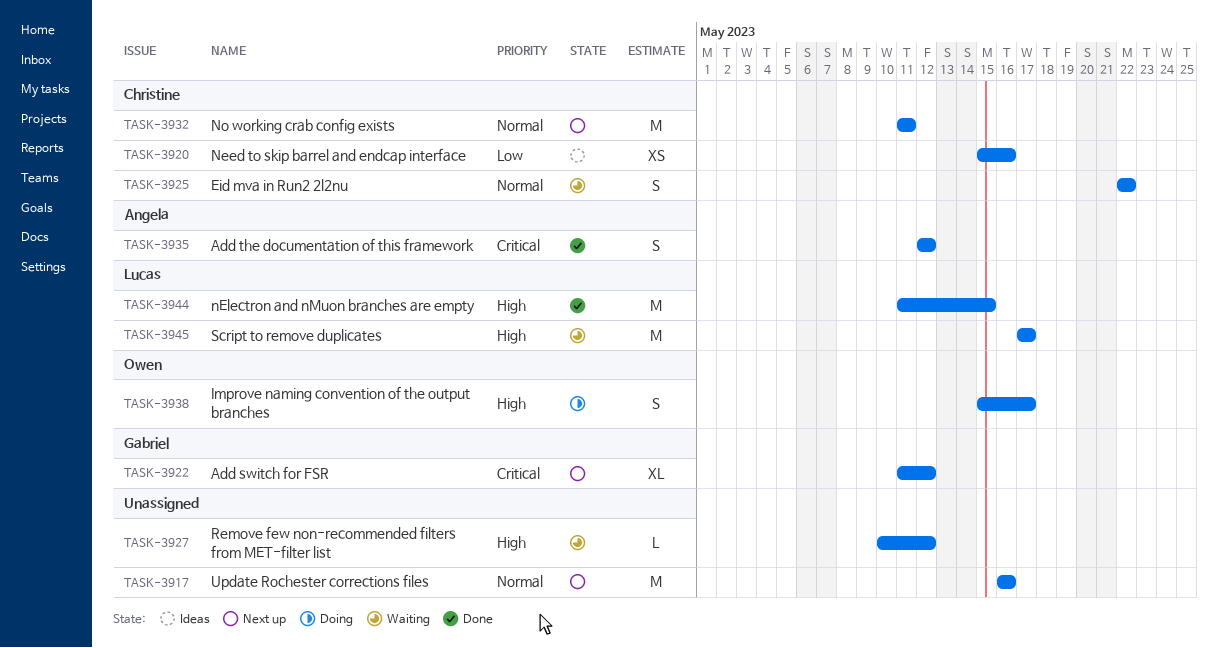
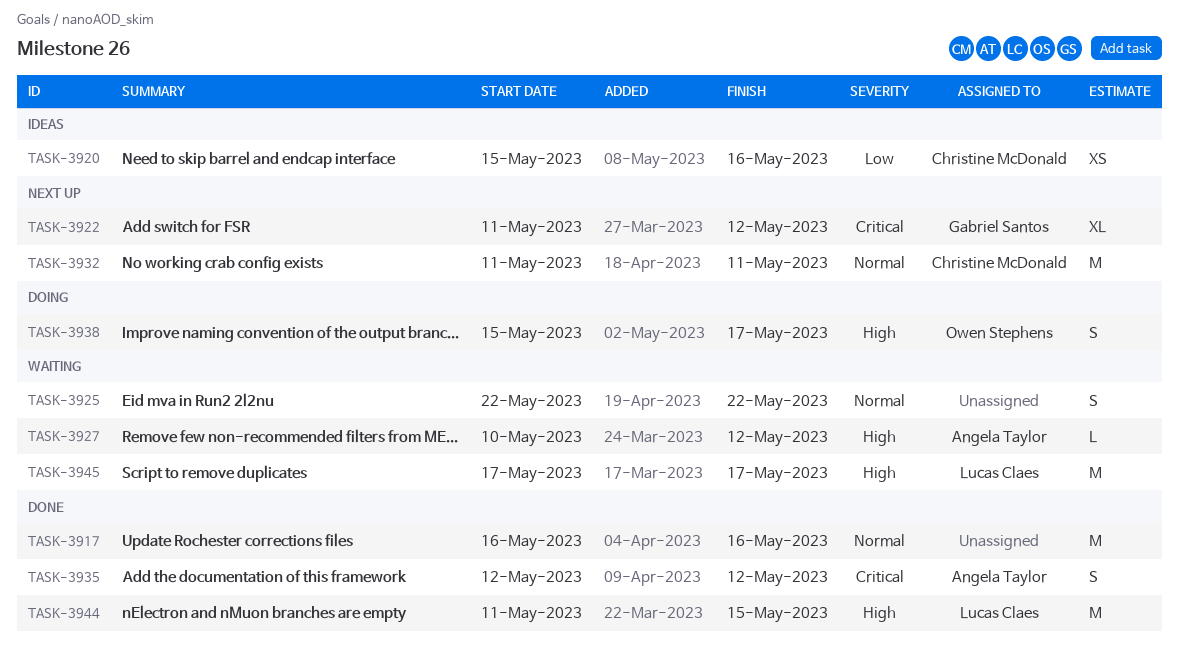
TASK-3917, status: Next up -> Done
TASK-3925, owner: Christine McDonald -> none
TASK-3927, owner: none -> Angela Taylor

